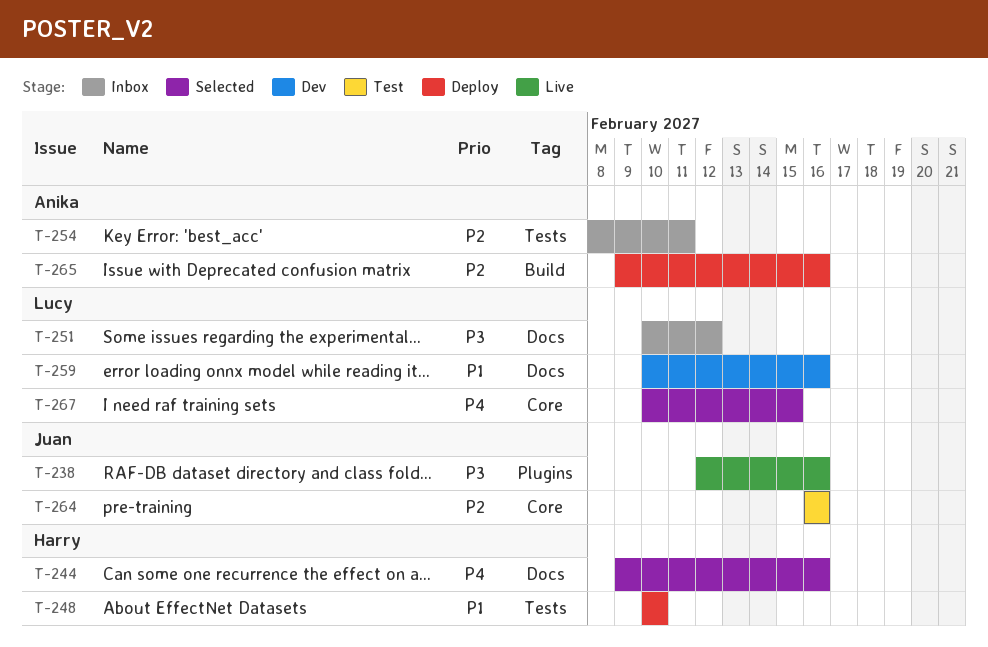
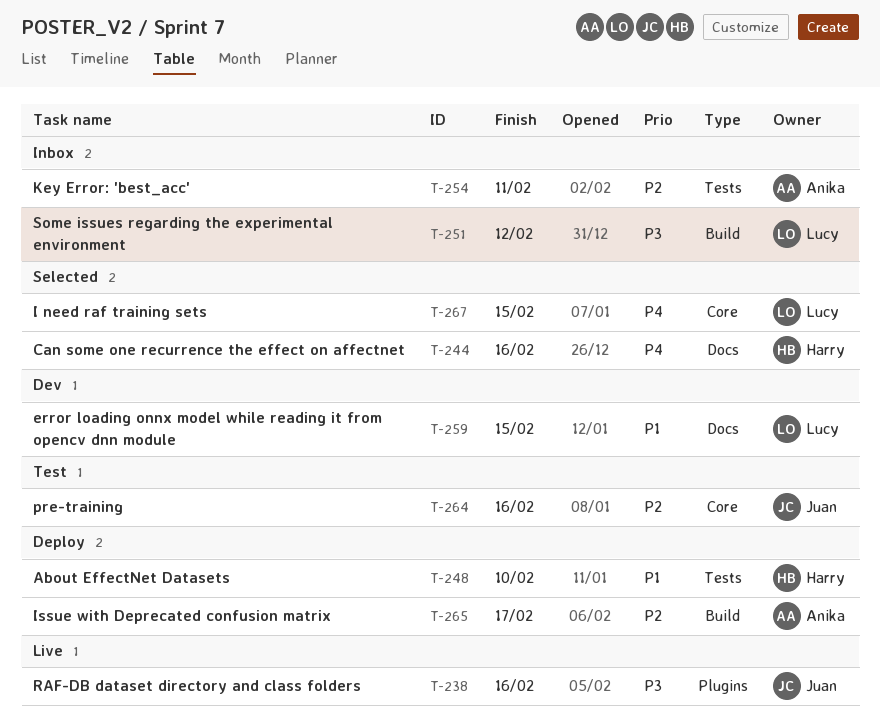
T-251, label: Docs -> Build
T-259, due: Feb 16 -> Feb 15
T-265, due: Feb 16 -> Feb 17

